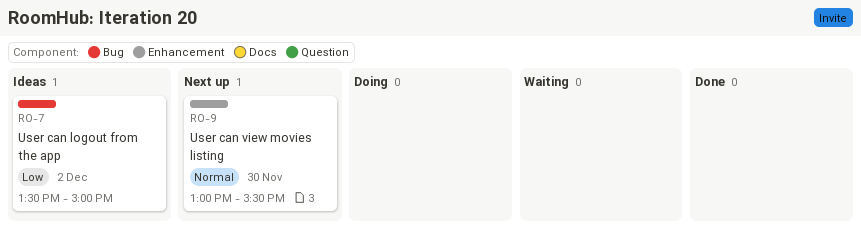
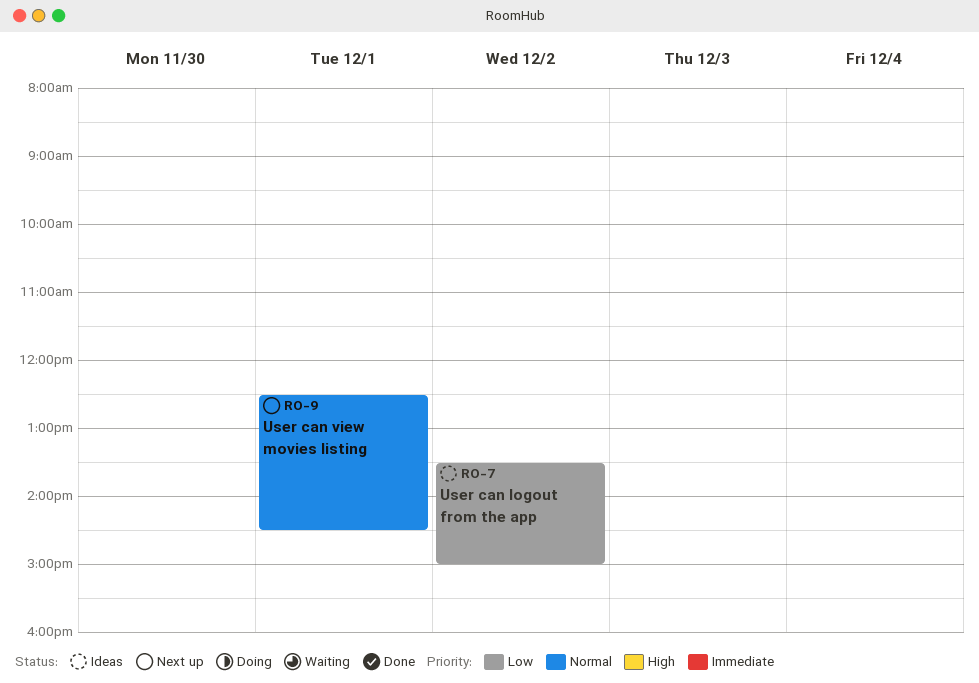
RO-9, day: Nov 30 -> Dec 1
RO-9, begins: 13:00 -> 12:30
RO-9, ends: 15:30 -> 14:30

